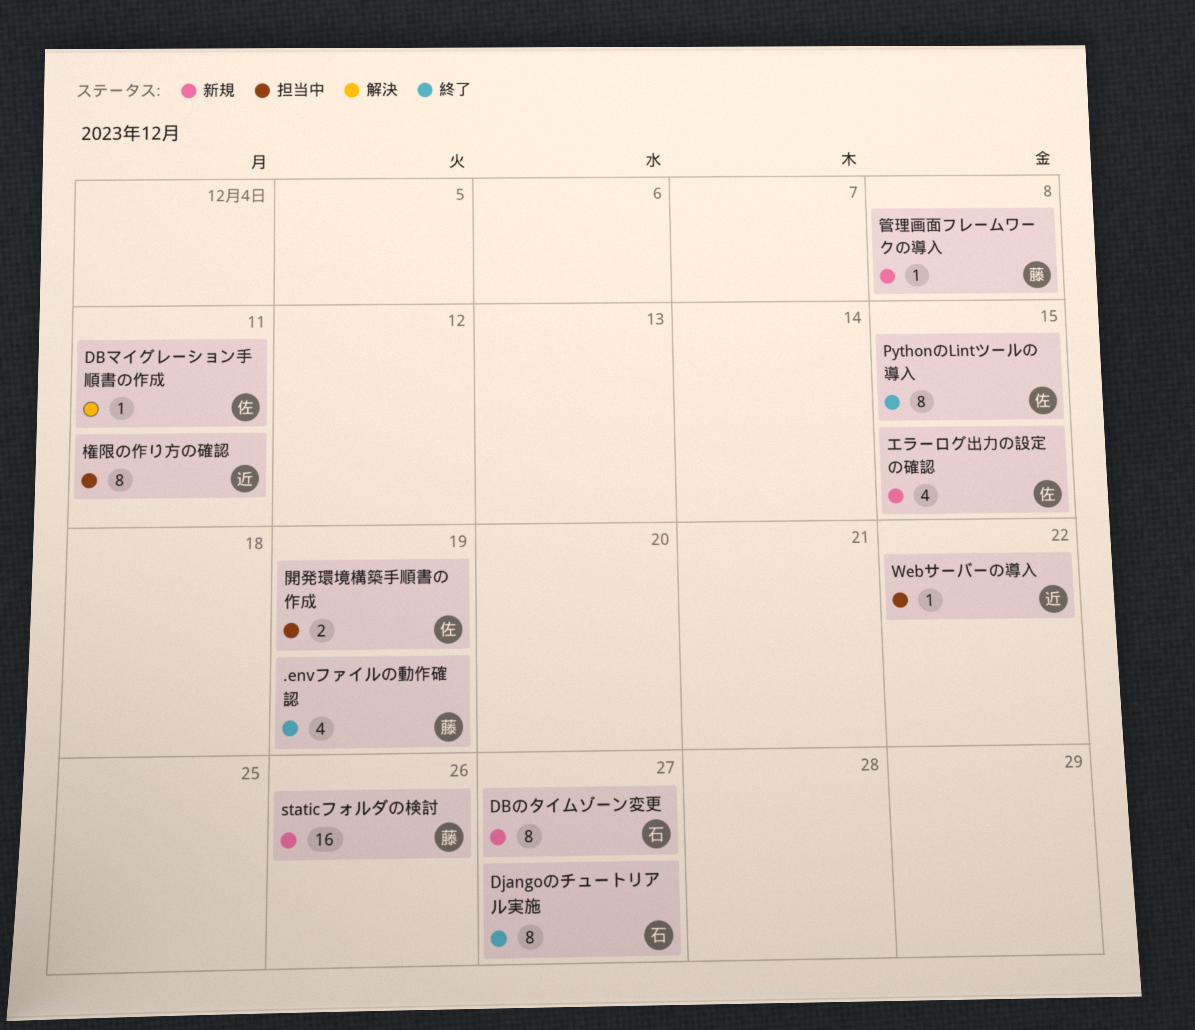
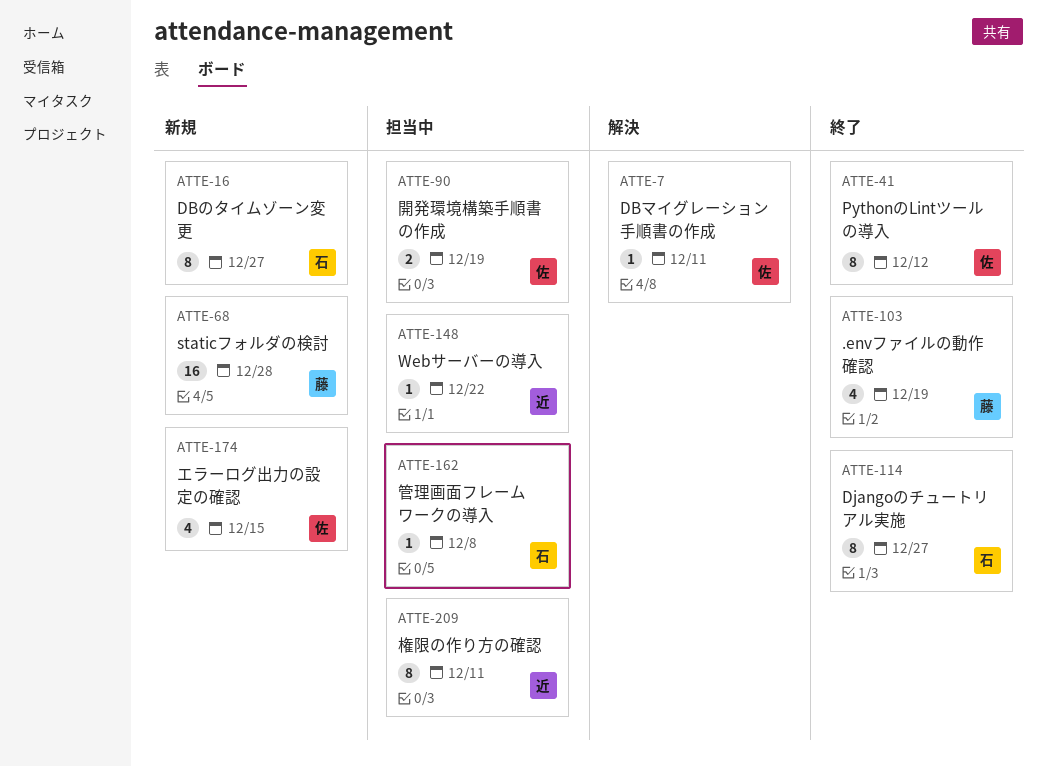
PythonのLintツールの導入, due: Dec 15 -> Dec 12
staticフォルダの検討, due: Dec 26 -> Dec 28
管理画面フレームワークの導入, status: 新規 -> 担当中
管理画面フレームワークの導入, owner: 藤 -> 石

